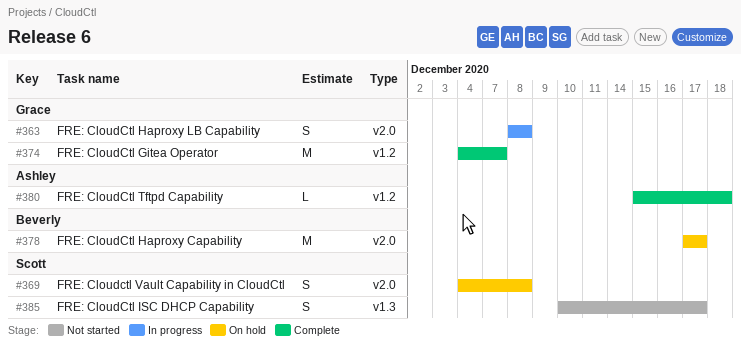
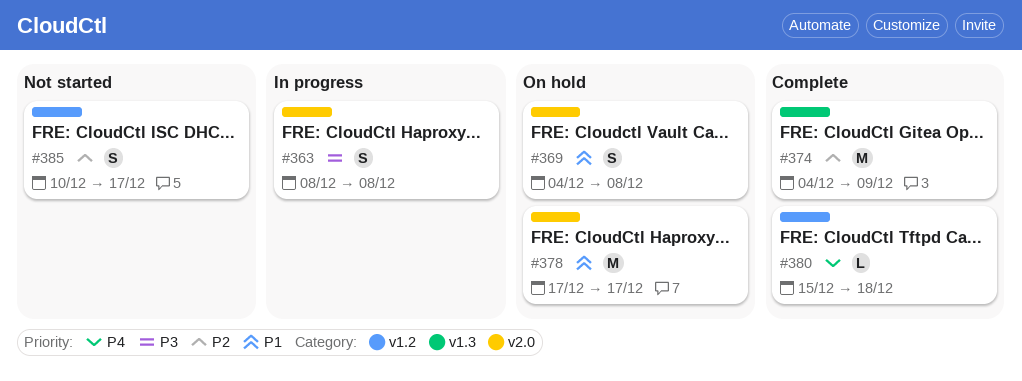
#374, label: v1.2 -> v1.3
#374, due: Dec 7 -> Dec 9
#385, label: v1.3 -> v1.2

